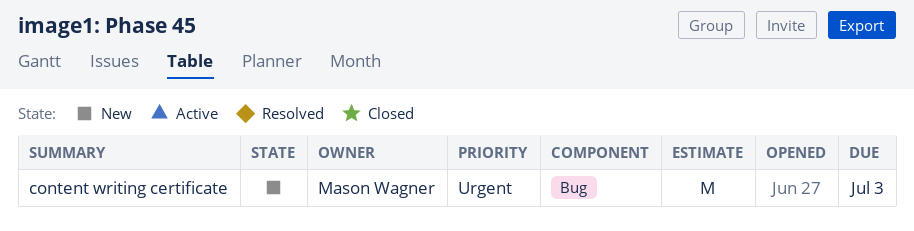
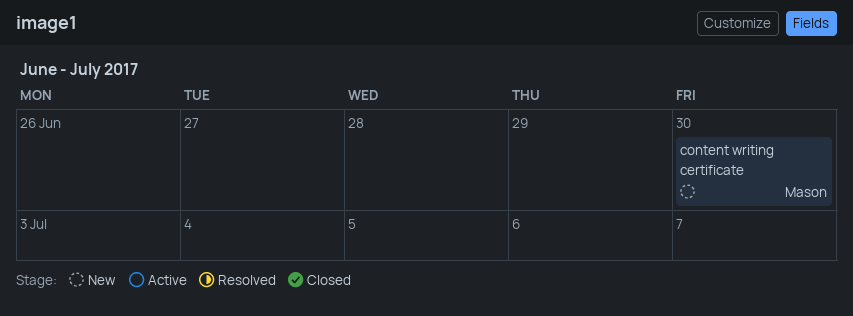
content writing certificate, due: Jul 3 -> Jun 30

